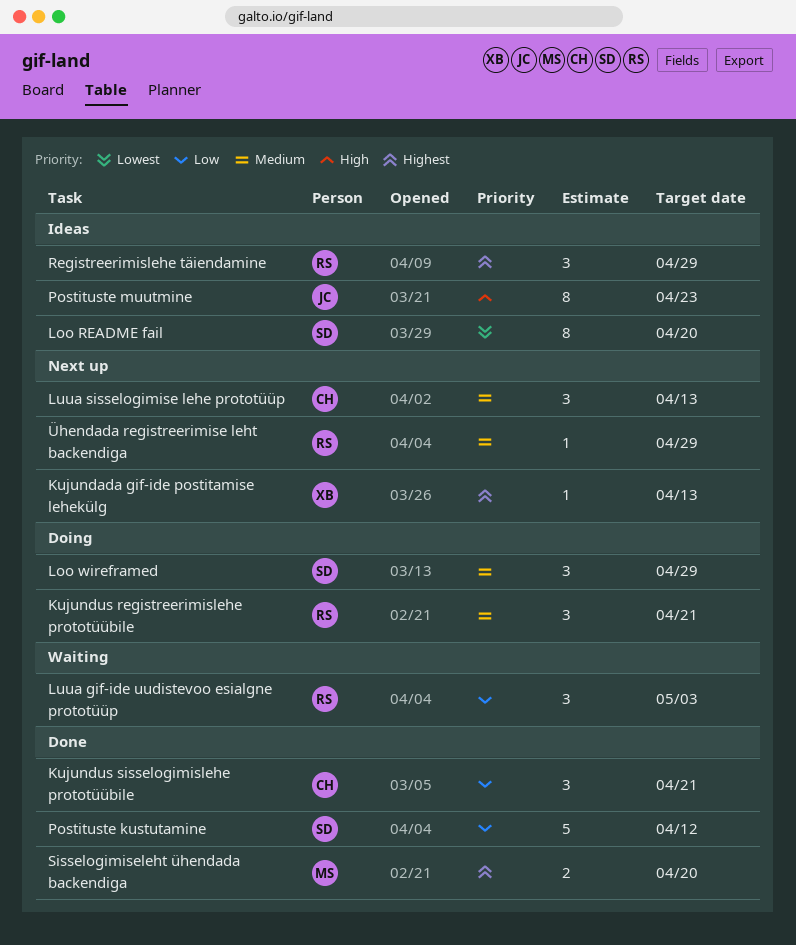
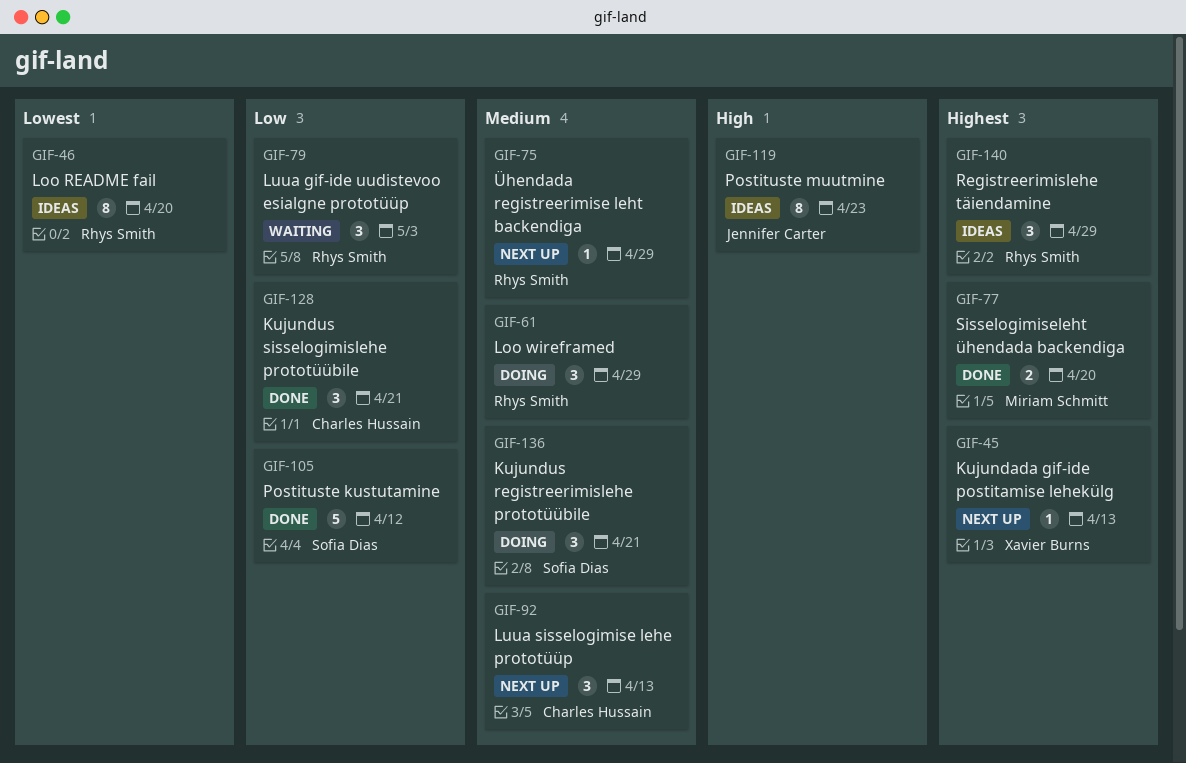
Kujundus registreerimislehe prototüübile, owner: Rhys Smith -> Sofia Dias
Loo README fail, owner: Sofia Dias -> Rhys Smith
Loo wireframed, owner: Sofia Dias -> Rhys Smith

